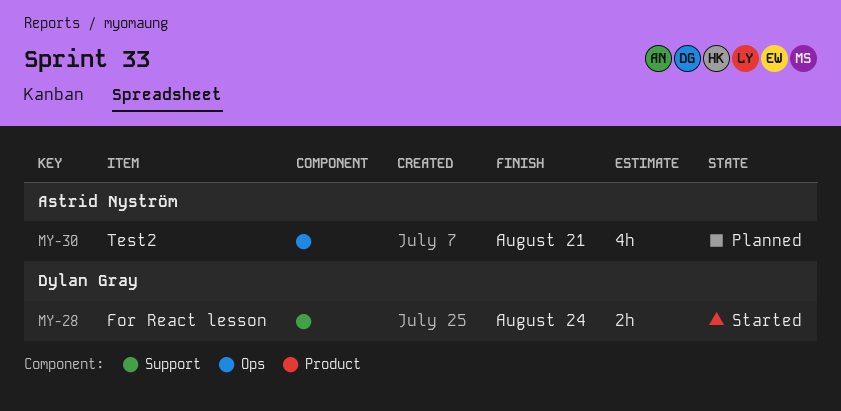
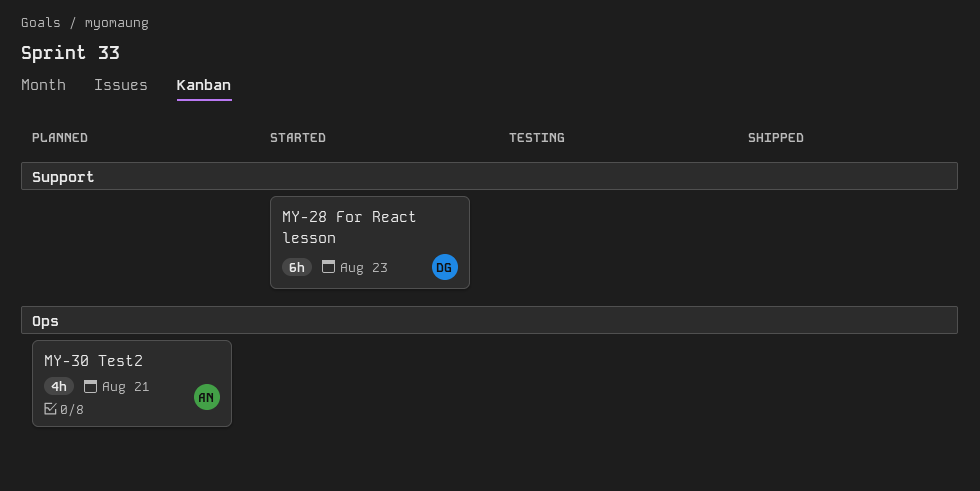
MY-28, estimate: 2h -> 6h
MY-28, due: Aug 24 -> Aug 23

